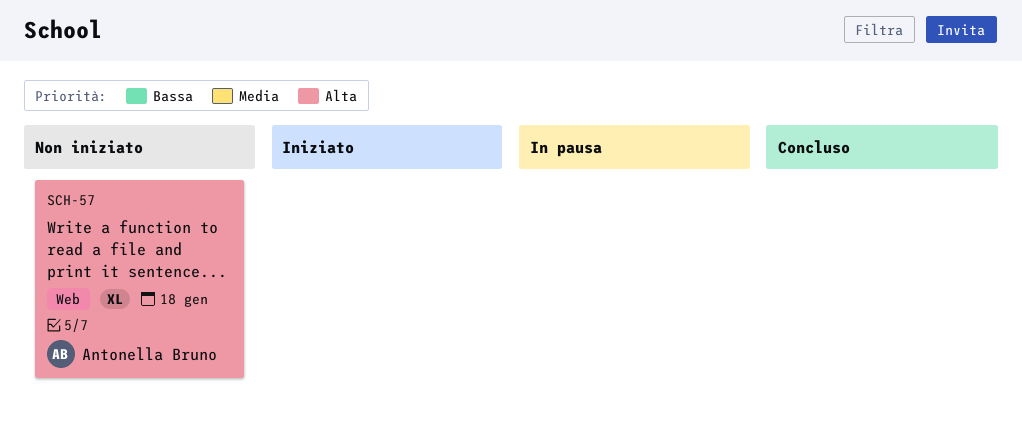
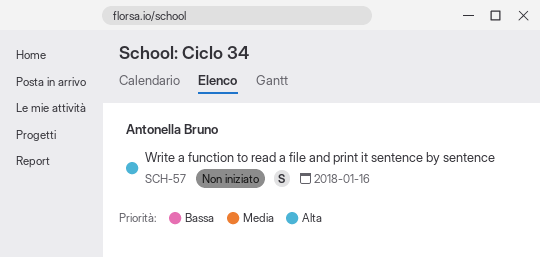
SCH-57, estimate: XL -> S
SCH-57, due: Jan 18 -> Jan 16

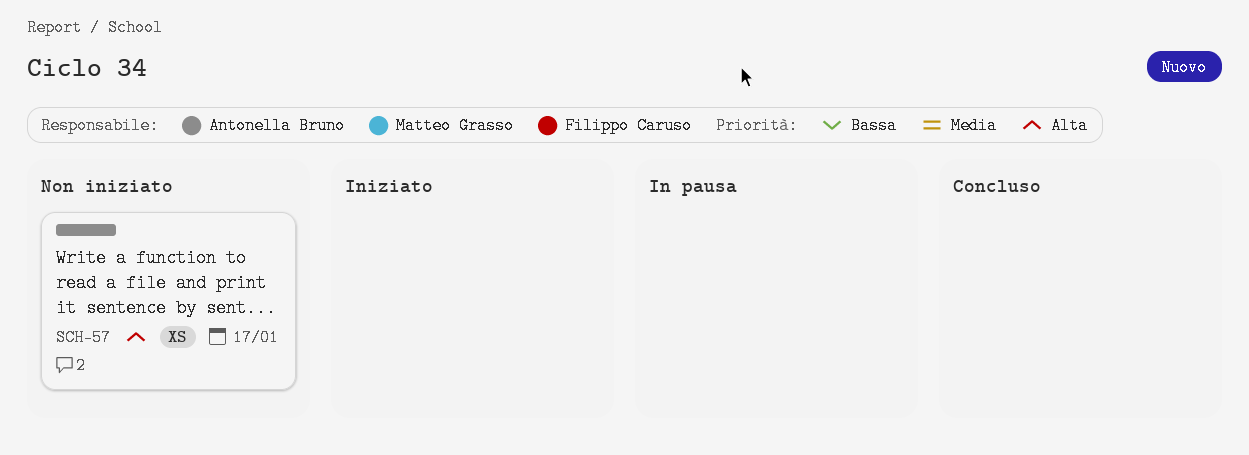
SCH-57, estimate: S -> XS
SCH-57, due: Jan 16 -> Jan 17

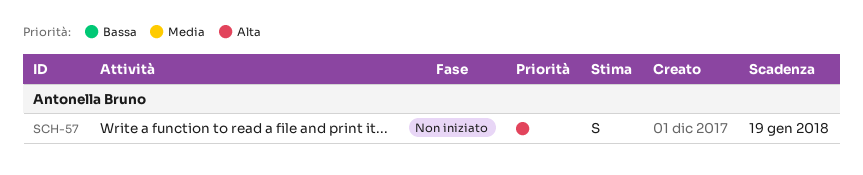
SCH-57, estimate: XS -> S
SCH-57, due: Jan 17 -> Jan 19

